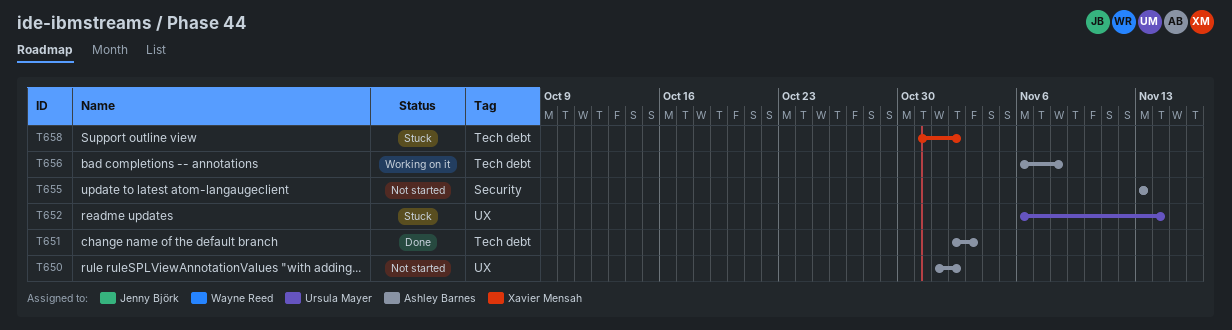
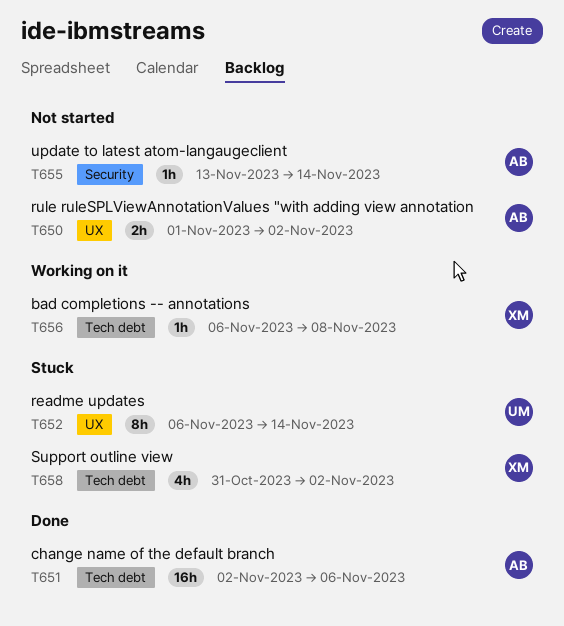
T651, due: Nov 3 -> Nov 6
T655, due: Nov 13 -> Nov 14
T656, owner: Ashley Barnes -> Xavier Mensah

